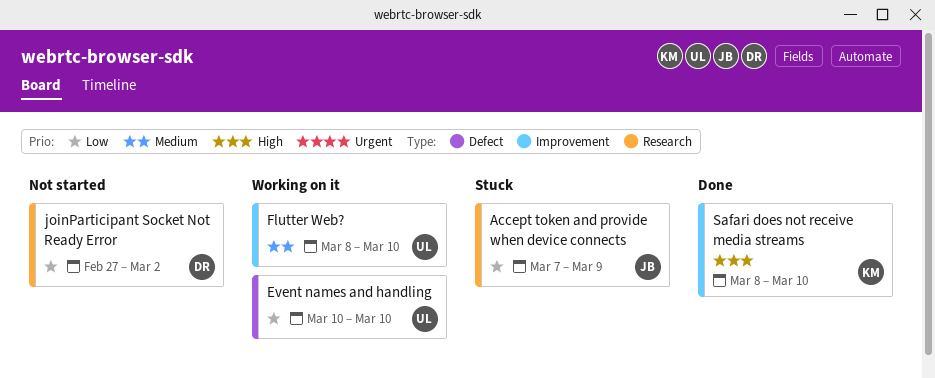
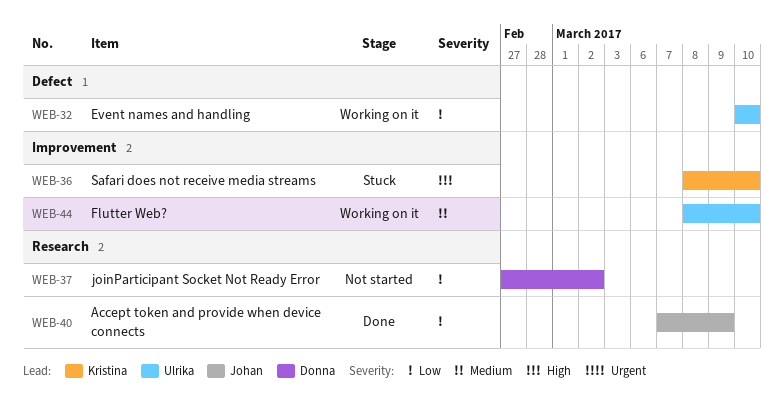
Accept token and provide when device connects, status: Stuck -> Done
Safari does not receive media streams, status: Done -> Stuck

